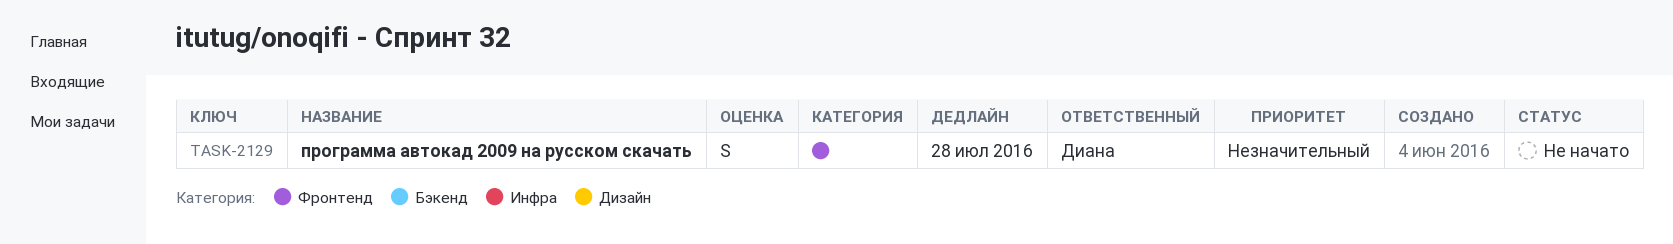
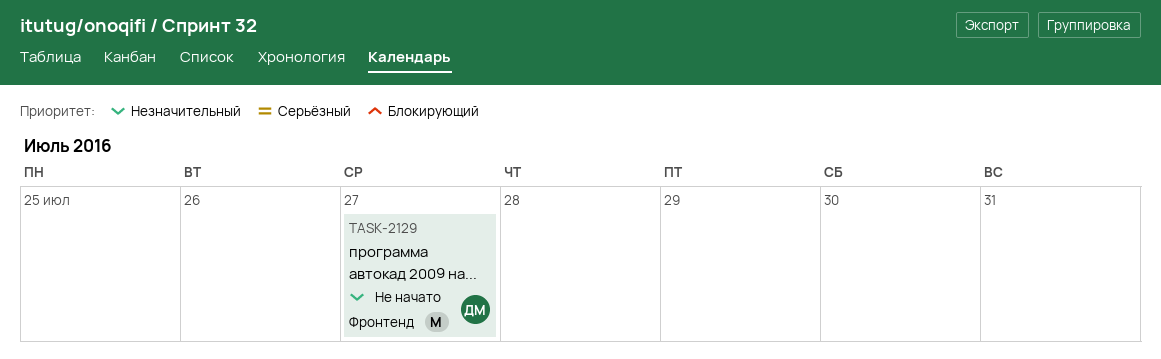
TASK-2129, estimate: S -> M
TASK-2129, due: Jul 28 -> Jul 27

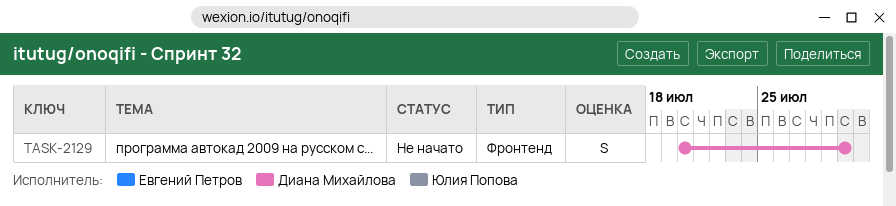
TASK-2129, estimate: M -> S
TASK-2129, due: Jul 27 -> Jul 30

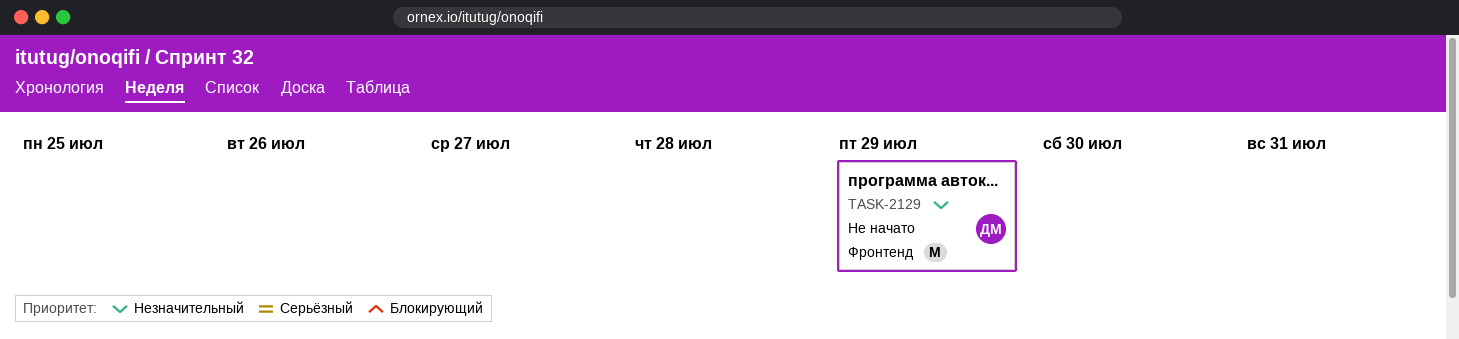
TASK-2129, estimate: S -> M
TASK-2129, due: Jul 30 -> Jul 29

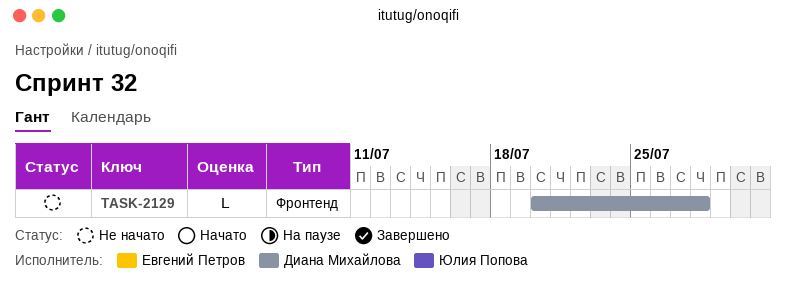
TASK-2129, estimate: M -> L
TASK-2129, due: Jul 29 -> Jul 28

